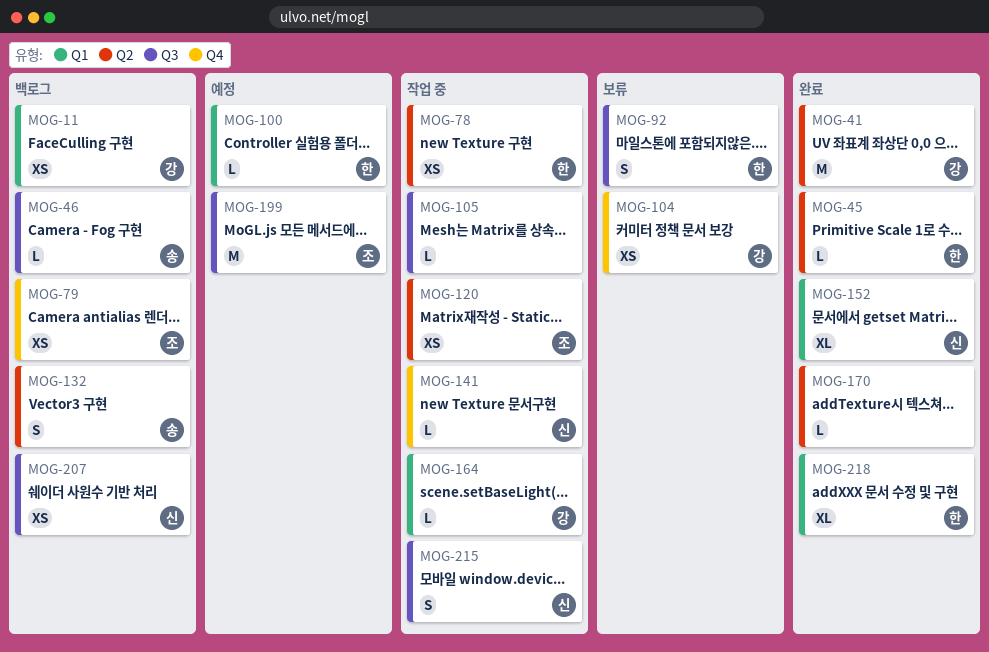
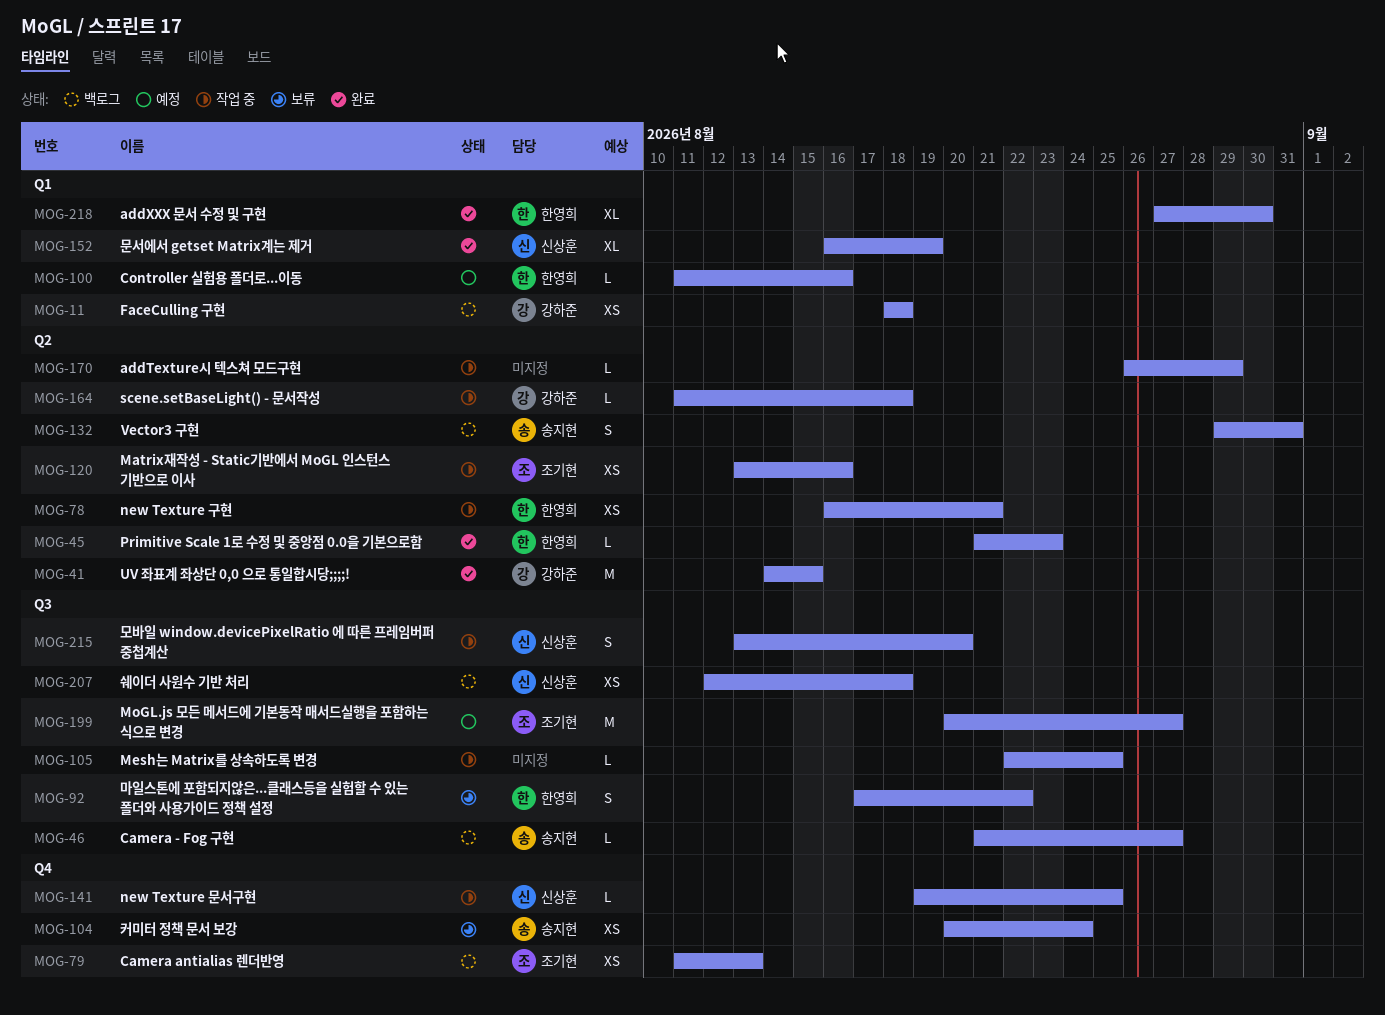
MOG-104, owner: 강하준 -> 송지현
MOG-164, label: Q1 -> Q2
MOG-170, status: 완료 -> 작업 중

